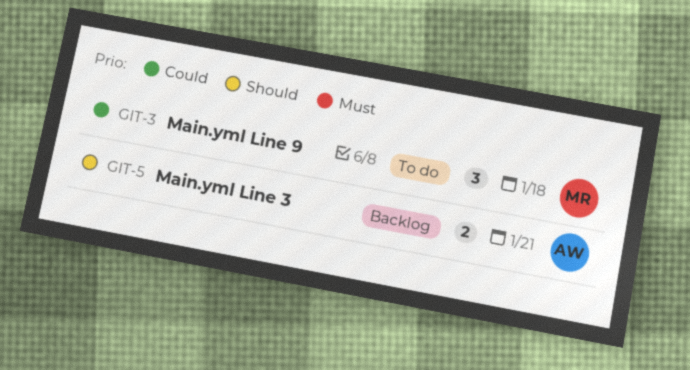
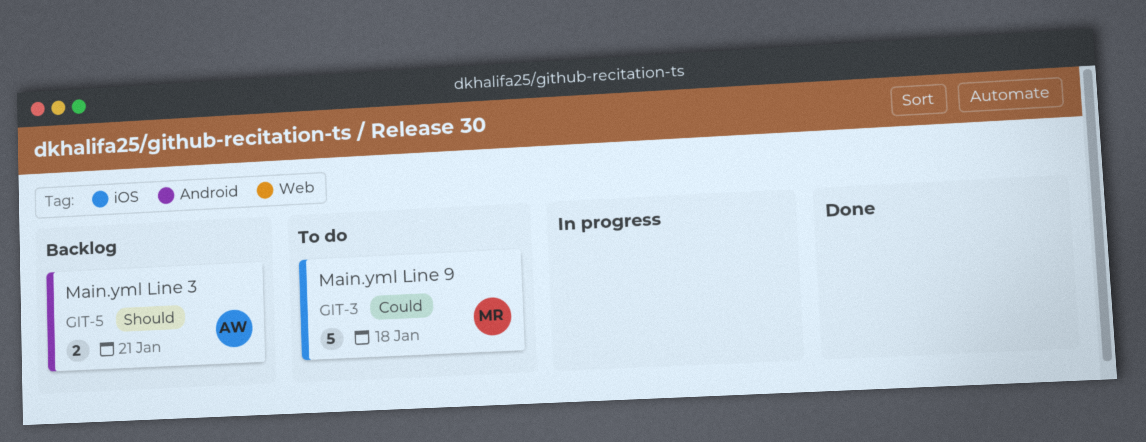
GIT-3, estimate: 3 -> 5

